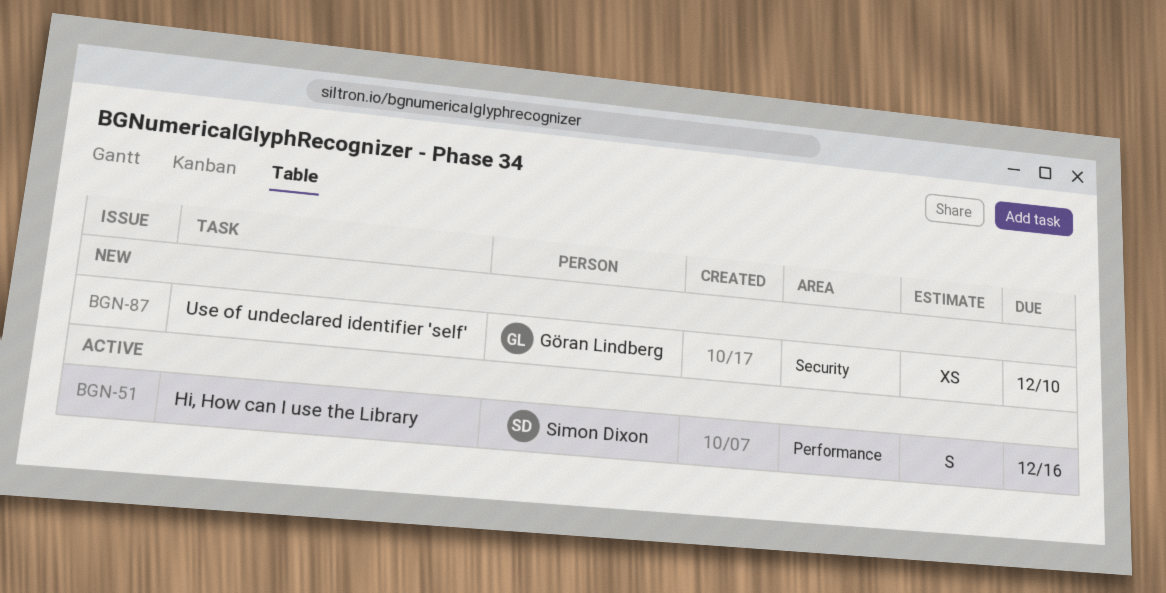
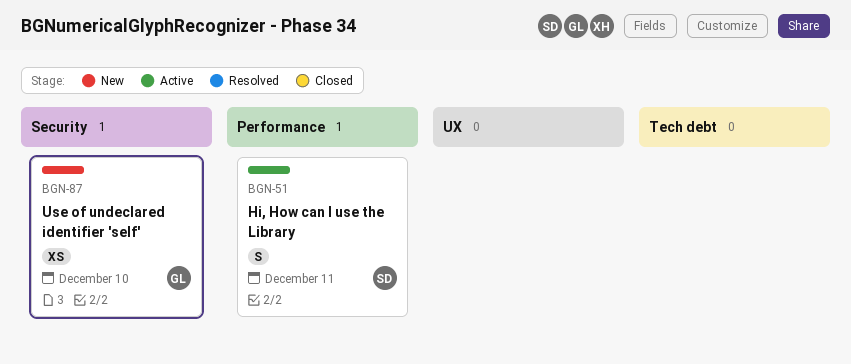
BGN-51, due: Dec 16 -> Dec 11

